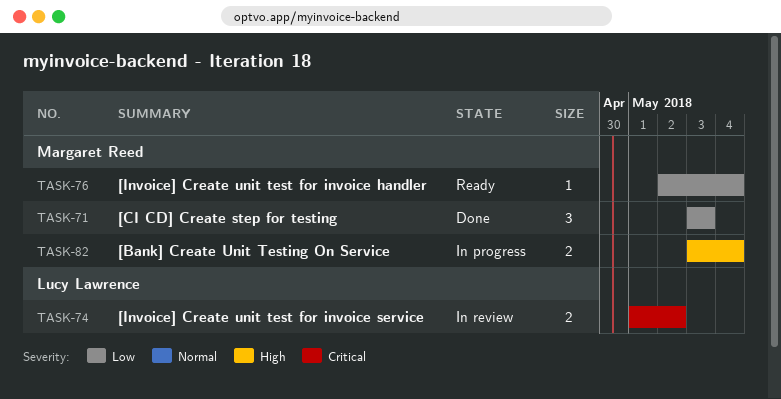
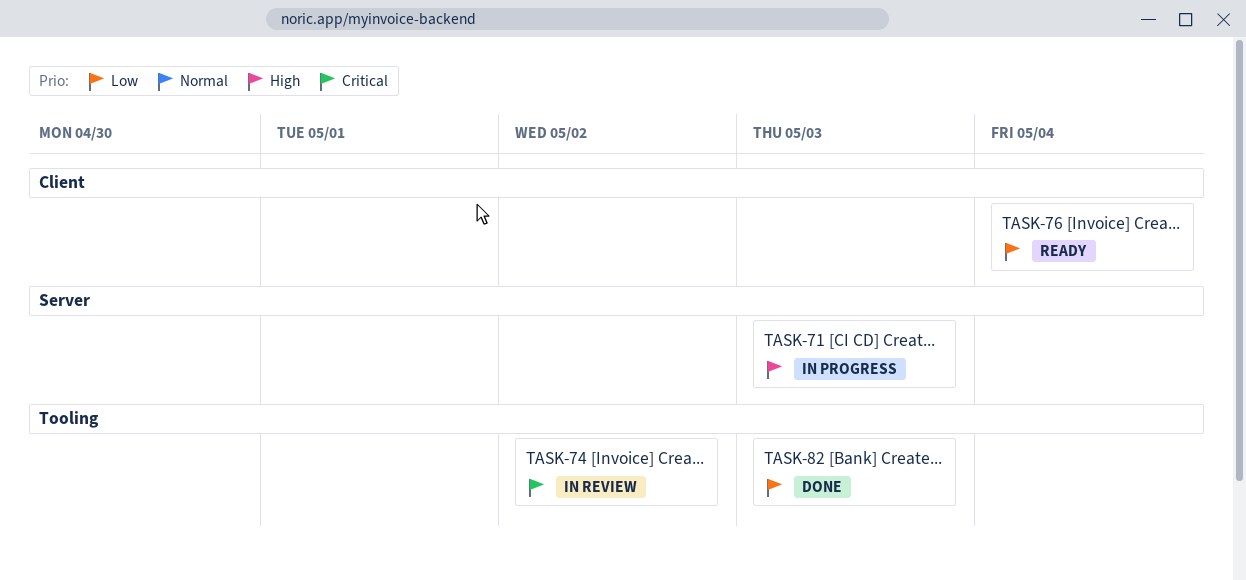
TASK-71, status: Done -> In progress
TASK-71, priority: Low -> High
TASK-82, status: In progress -> Done
TASK-82, priority: High -> Low
TASK-82, due: May 4 -> May 3

